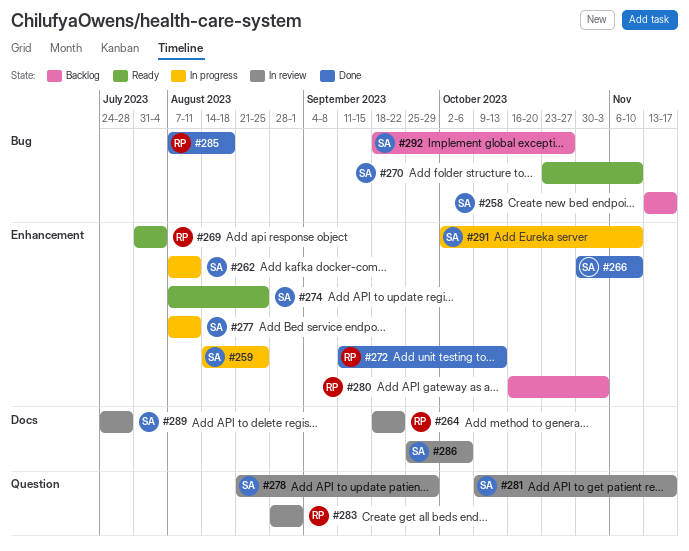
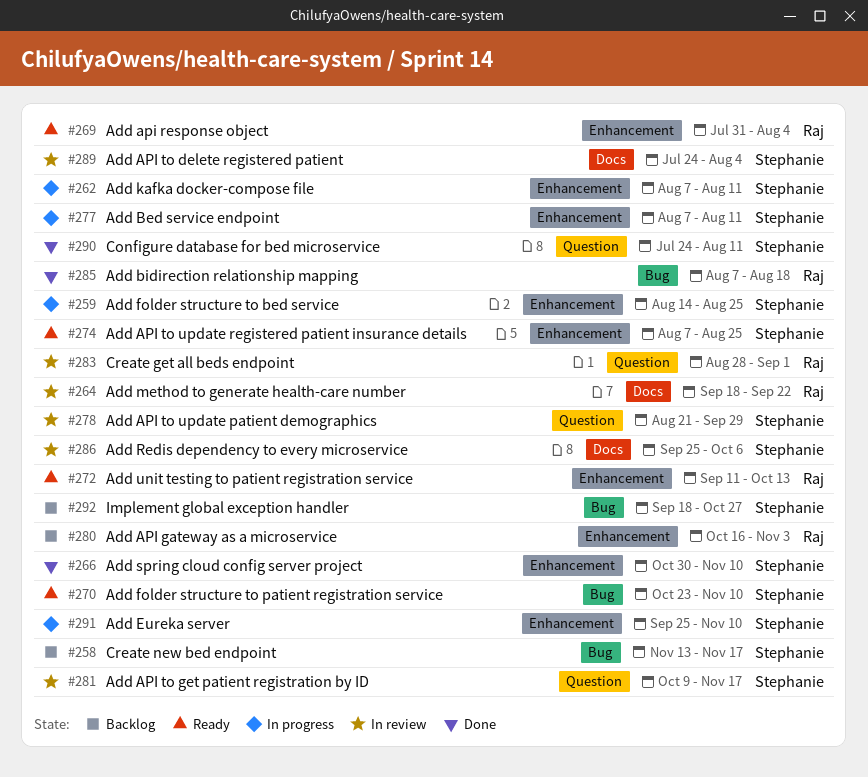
#272, status: Done -> Ready
#289, due: Jul 28 -> Aug 4
#290: none -> present
#291, start: Oct 2 -> Sep 25

